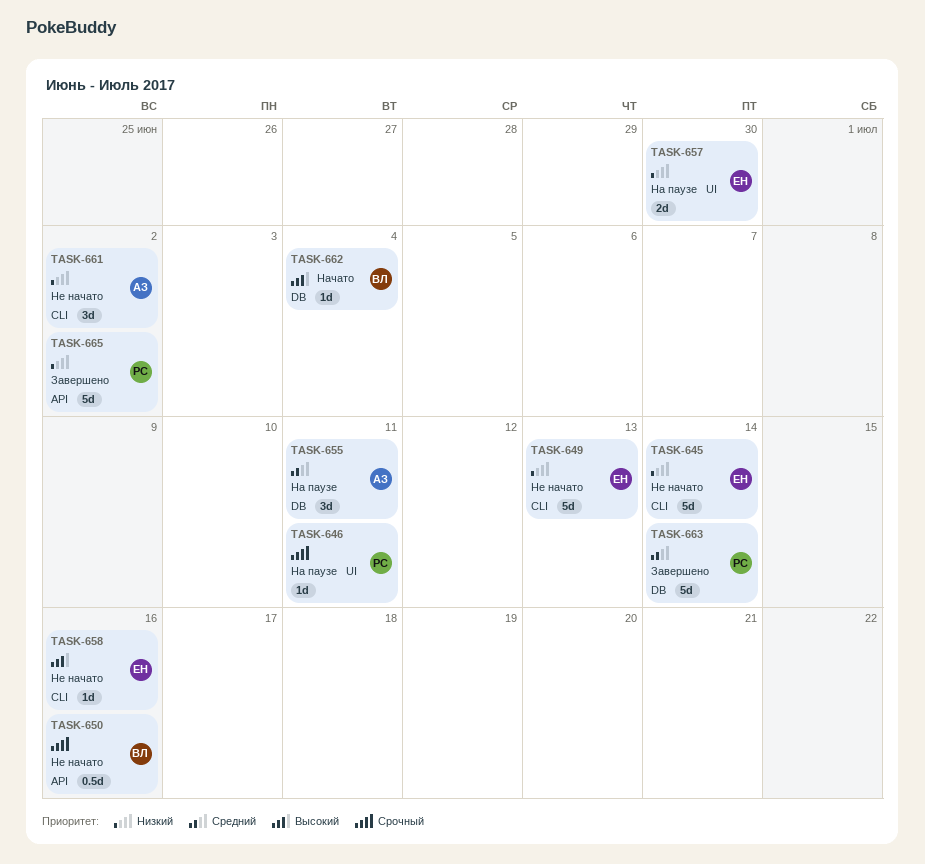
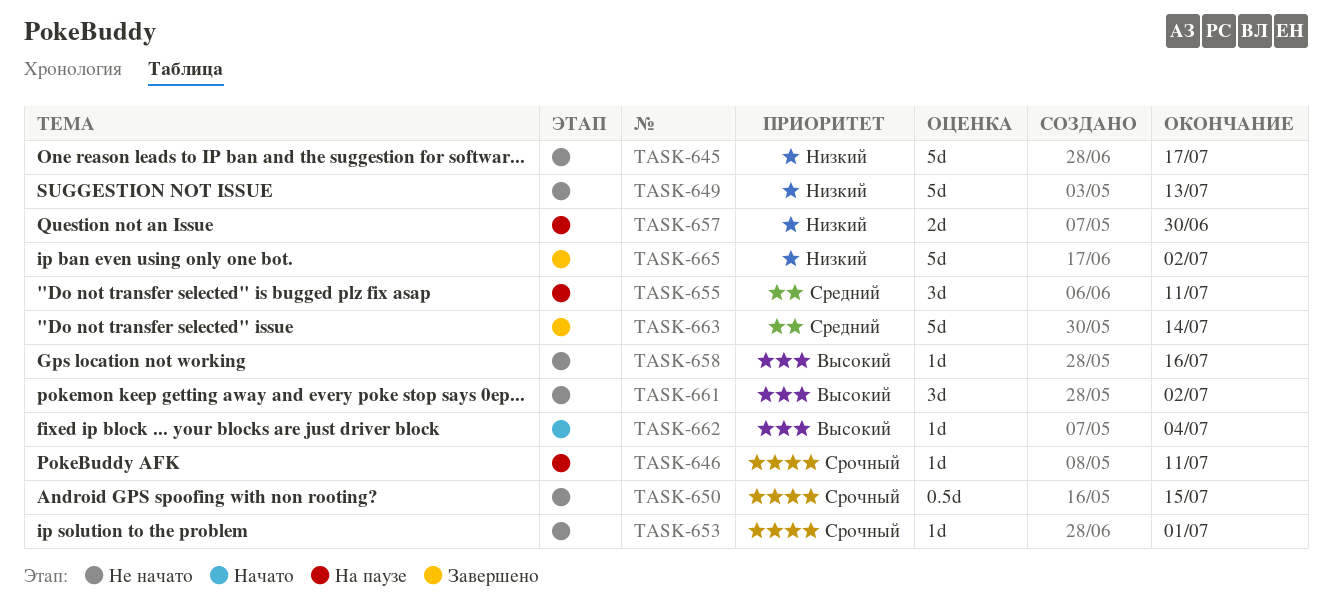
TASK-645, due: Jul 14 -> Jul 17
TASK-650, due: Jul 16 -> Jul 15
TASK-653: none -> present
TASK-661, priority: Низкий -> Высокий

